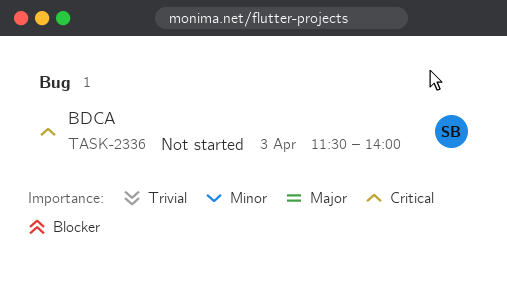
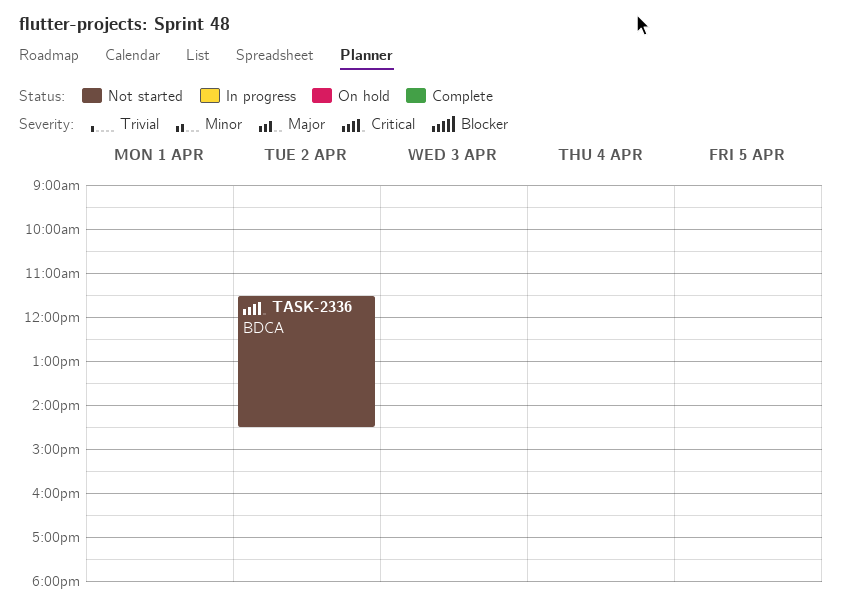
TASK-2336, day: Apr 3 -> Apr 2
TASK-2336, ends: 14:00 -> 14:30

